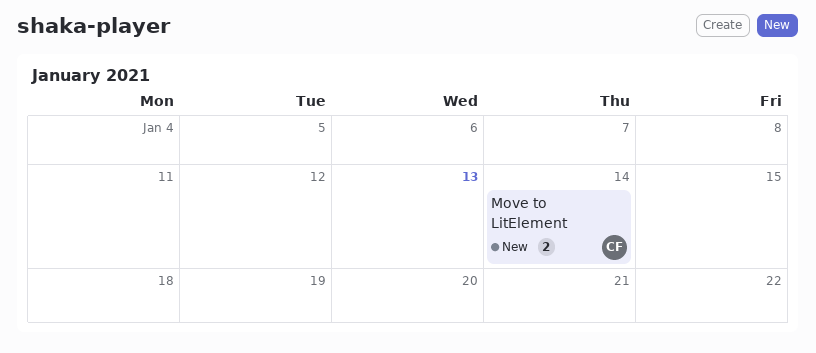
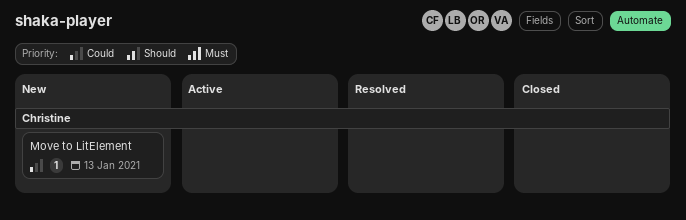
Move to LitElement, estimate: 2 -> 1
Move to LitElement, due: Jan 14 -> Jan 13

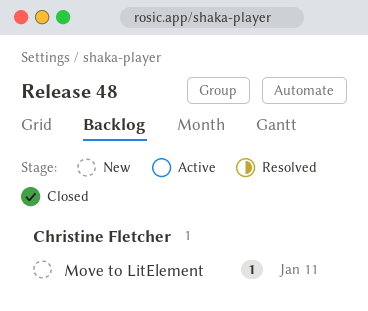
Move to LitElement, due: Jan 13 -> Jan 11

